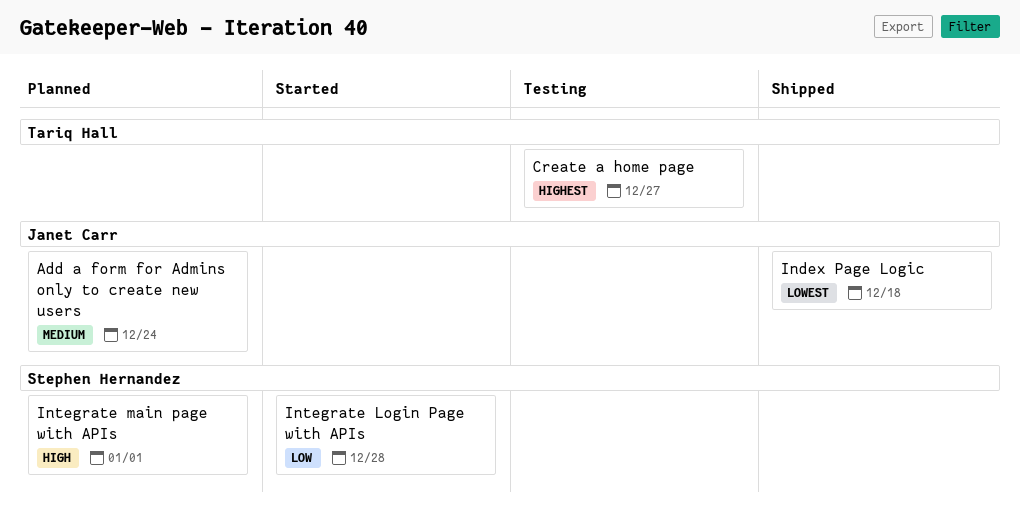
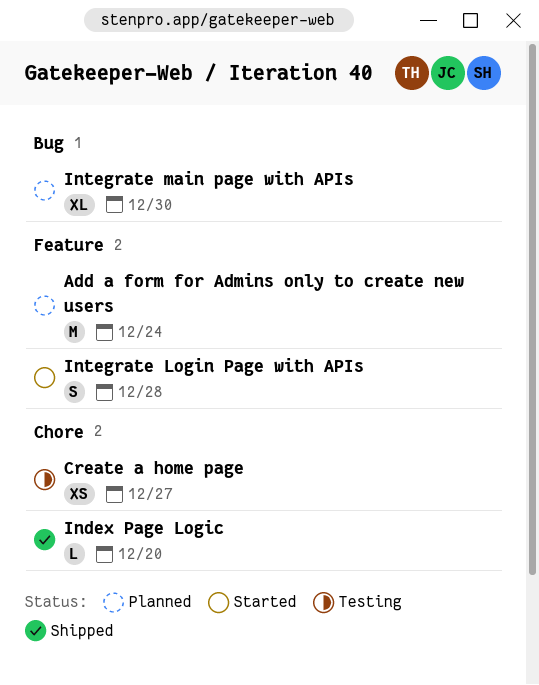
Index Page Logic, due: Dec 18 -> Dec 20
Integrate main page with APIs, due: Jan 1 -> Dec 30

